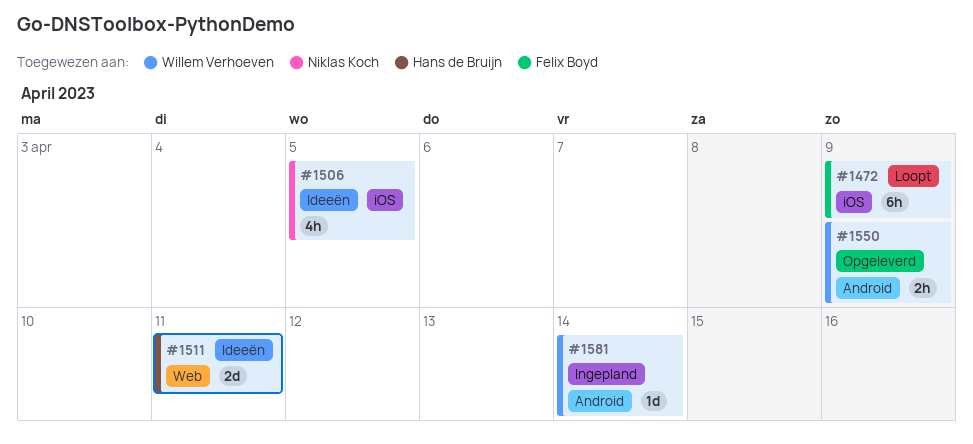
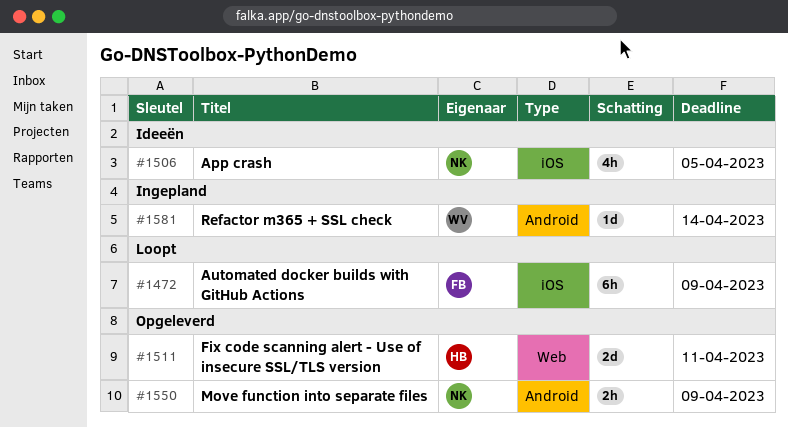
#1511, status: Ideeën -> Opgeleverd
#1550, owner: Willem Verhoeven -> Niklas Koch

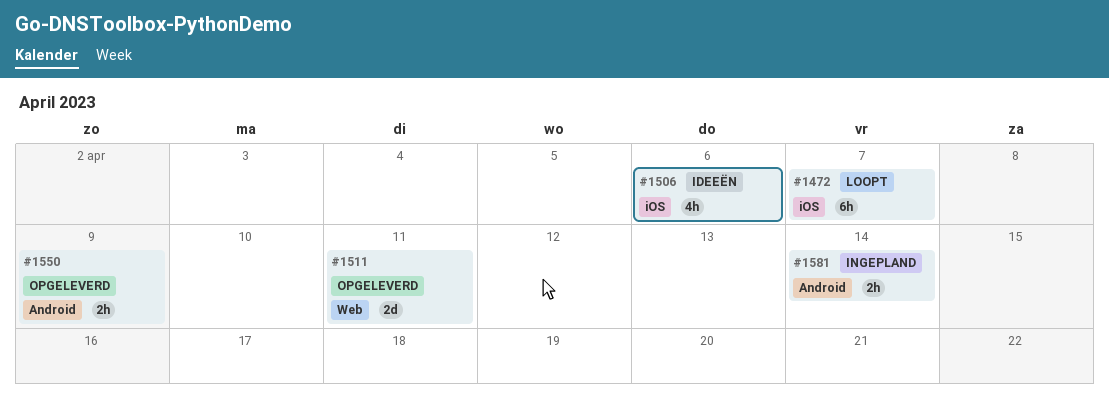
#1472, due: Apr 9 -> Apr 7
#1506, due: Apr 5 -> Apr 6
#1581, estimate: 1d -> 2h

